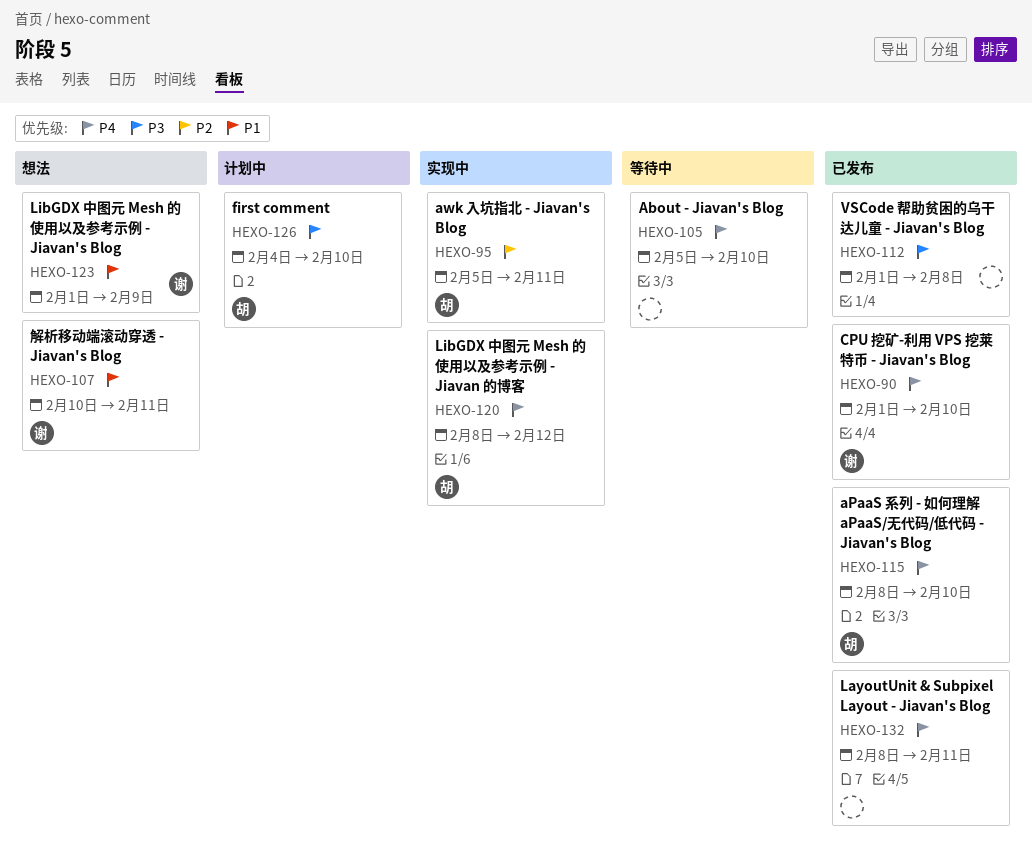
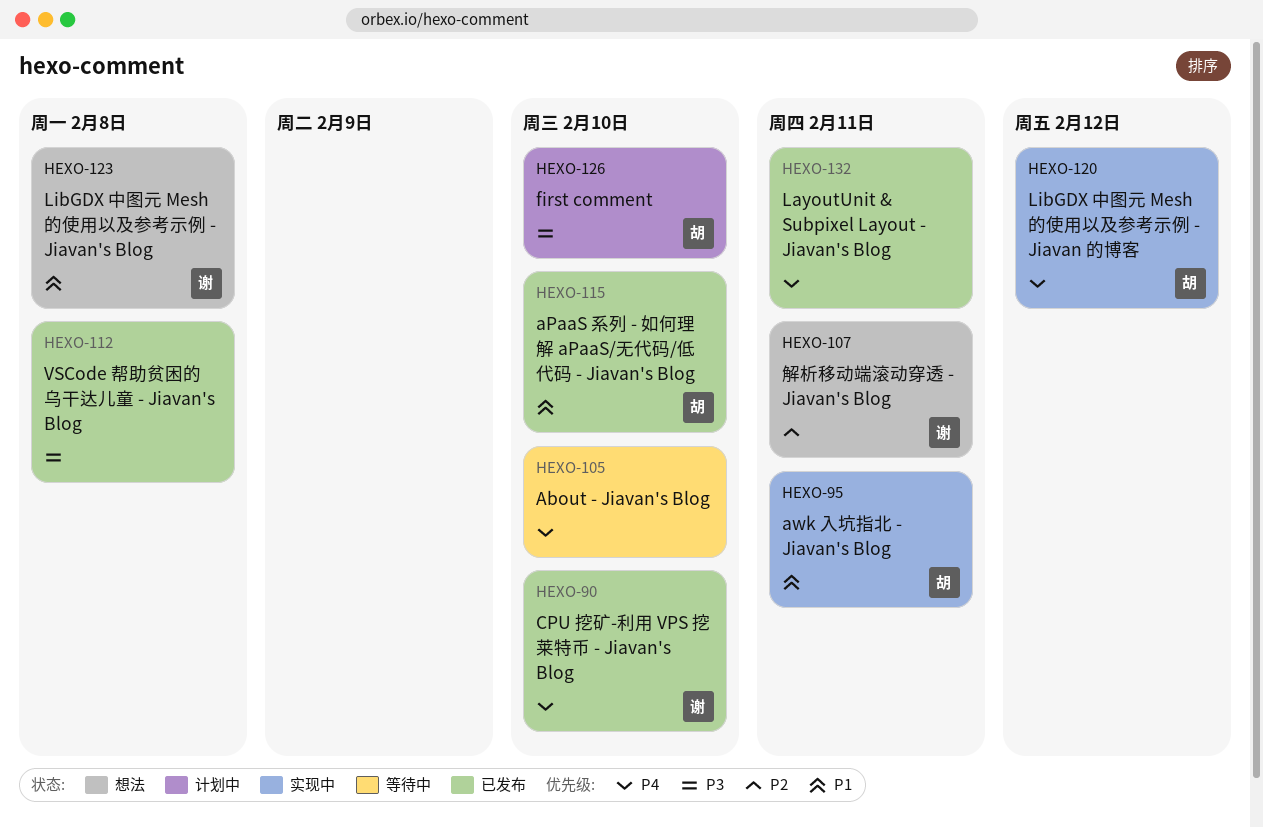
HEXO-95, priority: P2 -> P1
HEXO-107, priority: P1 -> P2
HEXO-115, priority: P4 -> P1
HEXO-123, due: Feb 9 -> Feb 8

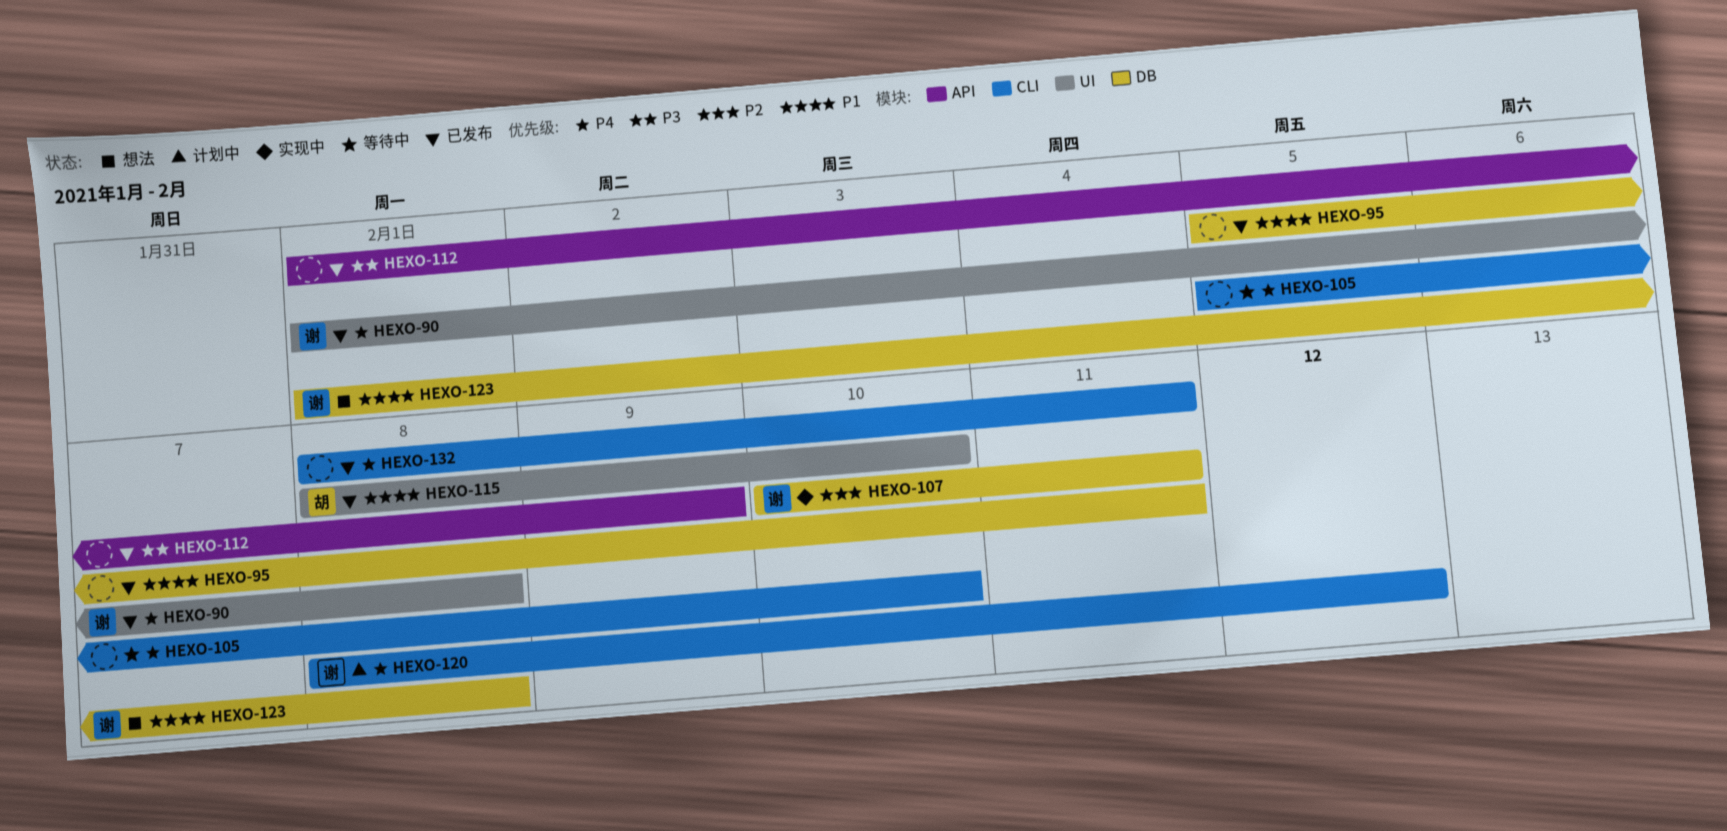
HEXO-90, due: Feb 10 -> Feb 8
HEXO-95, status: 实现中 -> 已发布
HEXO-95, owner: 胡 -> none
HEXO-107, status: 想法 -> 实现中
HEXO-112, due: Feb 8 -> Feb 9
HEXO-120, status: 实现中 -> 计划中
HEXO-120, owner: 胡 -> 谢
HEXO-126: present -> none

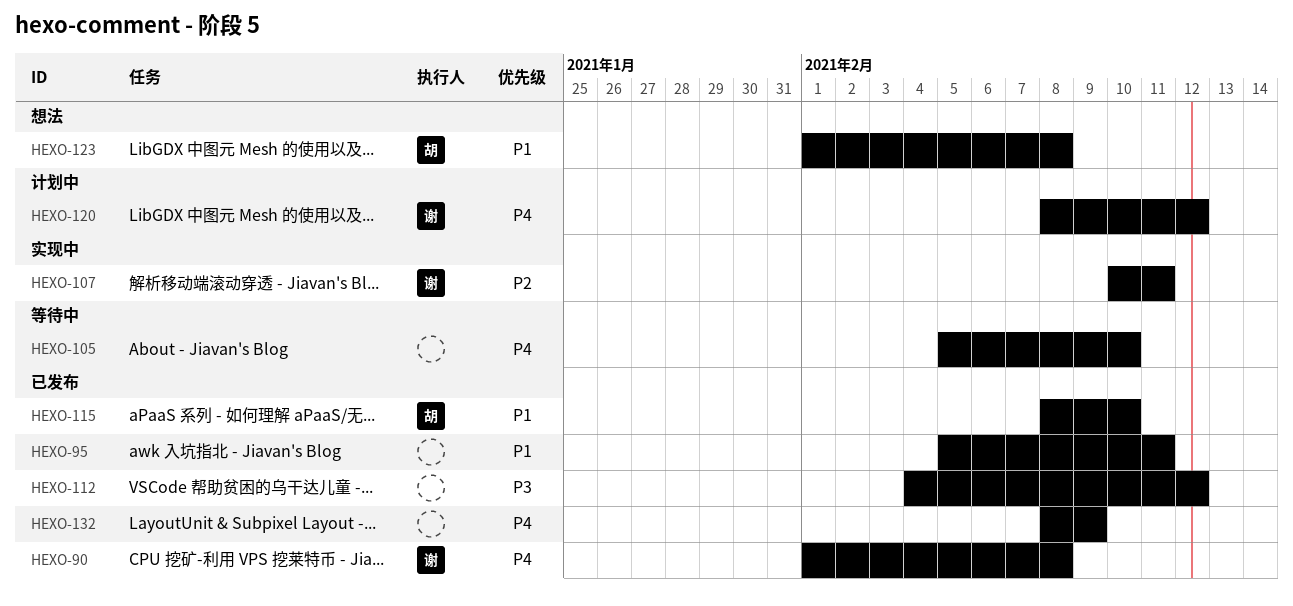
HEXO-112, start: Feb 1 -> Feb 4
HEXO-112, due: Feb 9 -> Feb 12
HEXO-123, owner: 谢 -> 胡
HEXO-132, due: Feb 11 -> Feb 9

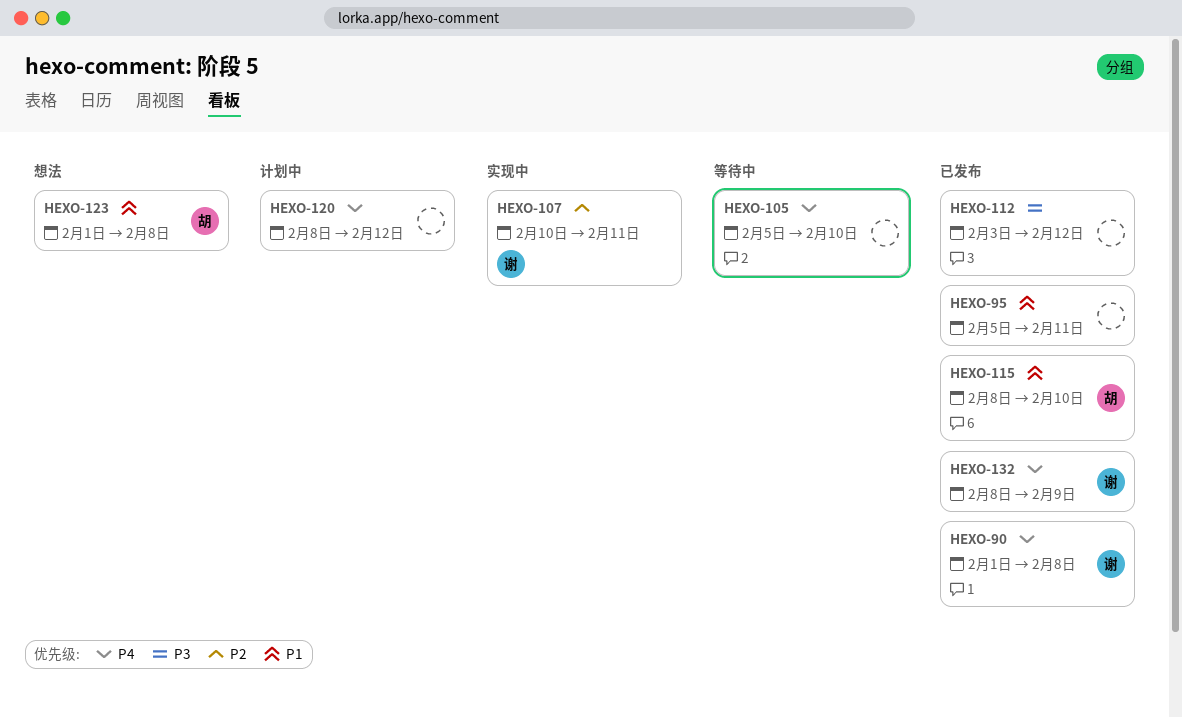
HEXO-112, start: Feb 4 -> Feb 3
HEXO-120, owner: 谢 -> none
HEXO-132, owner: none -> 谢

